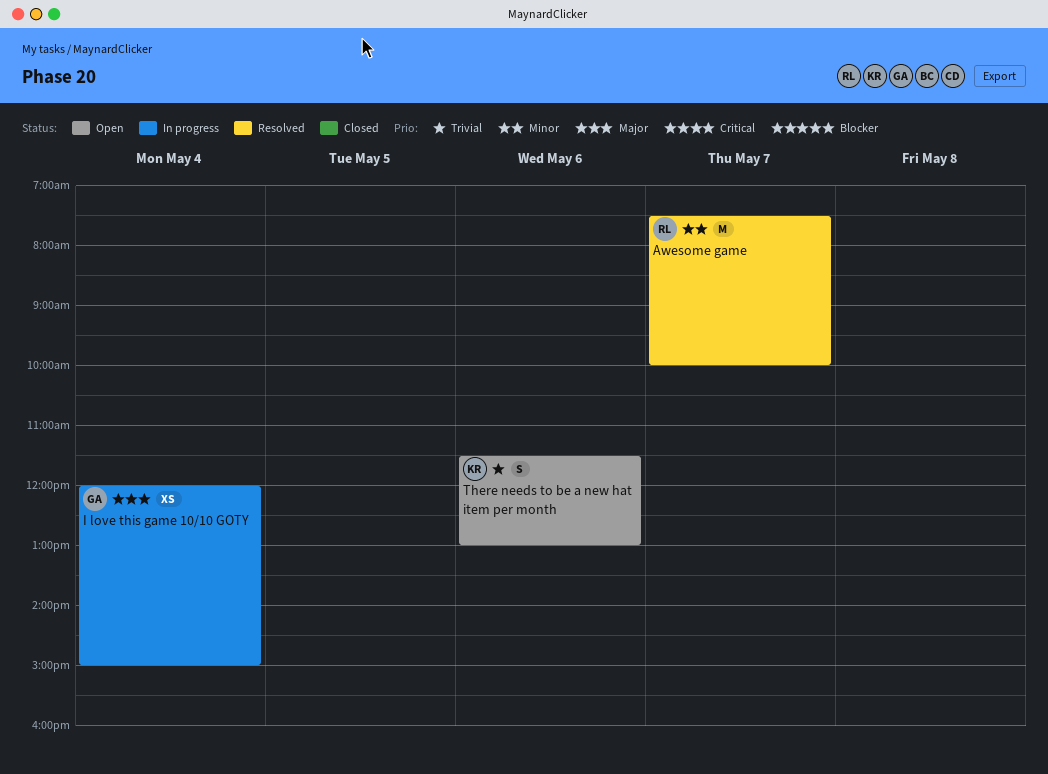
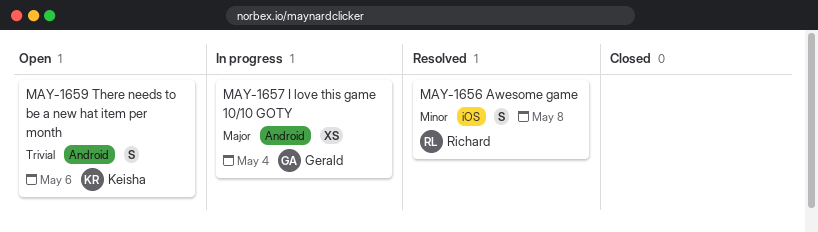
Awesome game, estimate: M -> S
Awesome game, day: May 7 -> May 8

